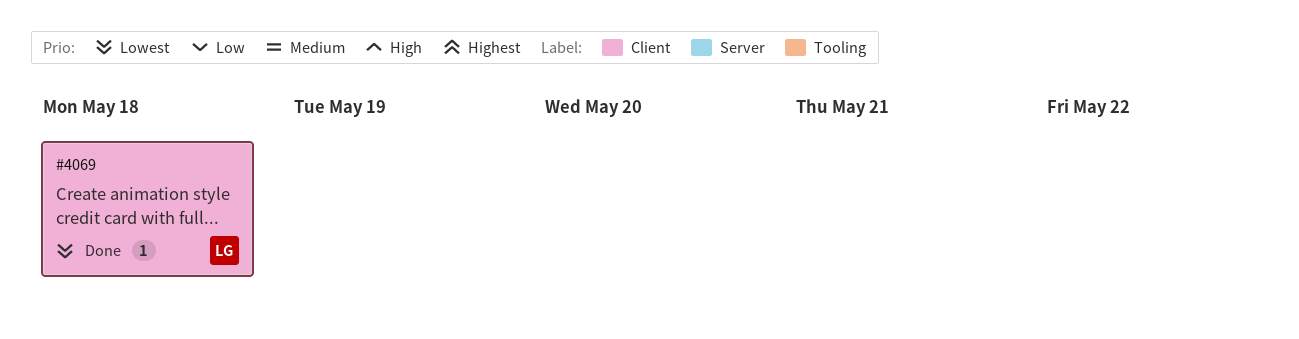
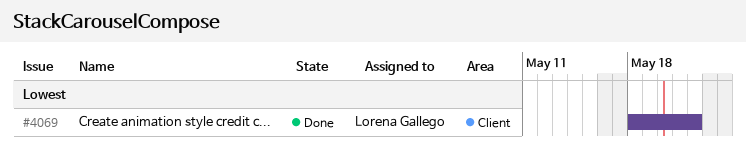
#4069, due: May 18 -> May 22

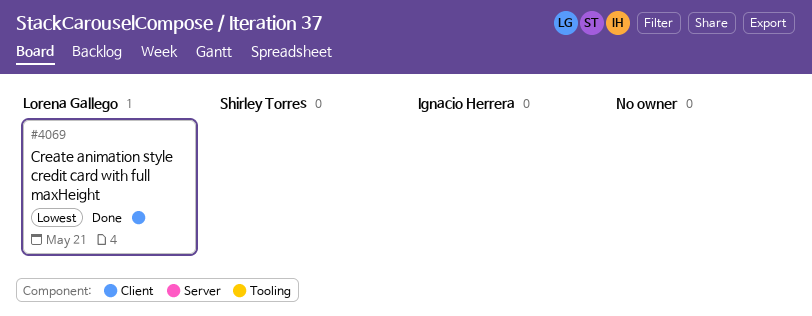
#4069, due: May 22 -> May 21

